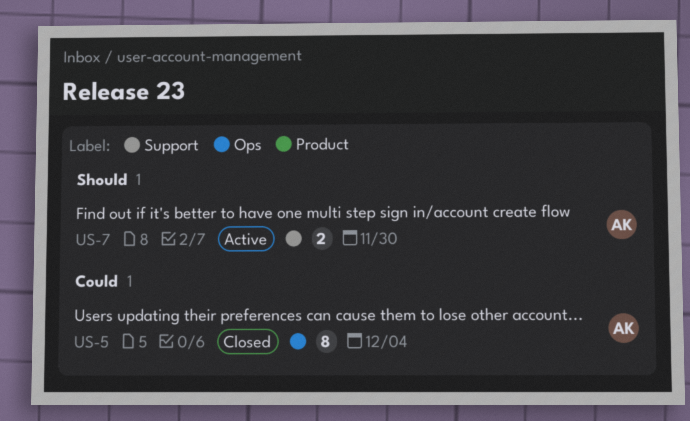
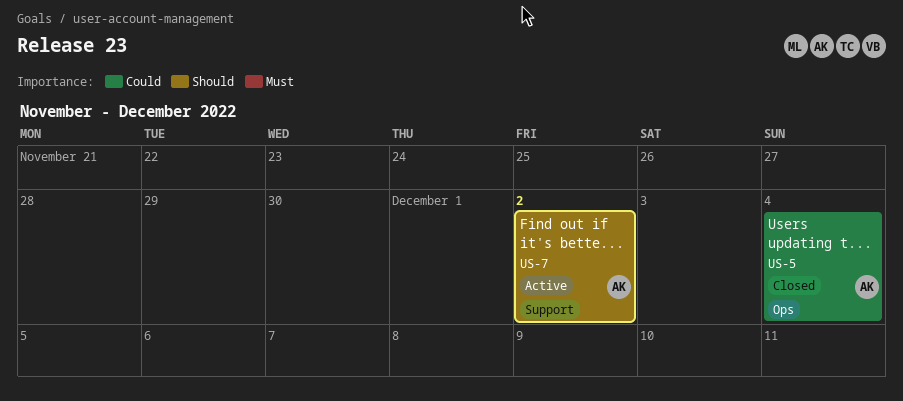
US-7, due: Nov 30 -> Dec 2

